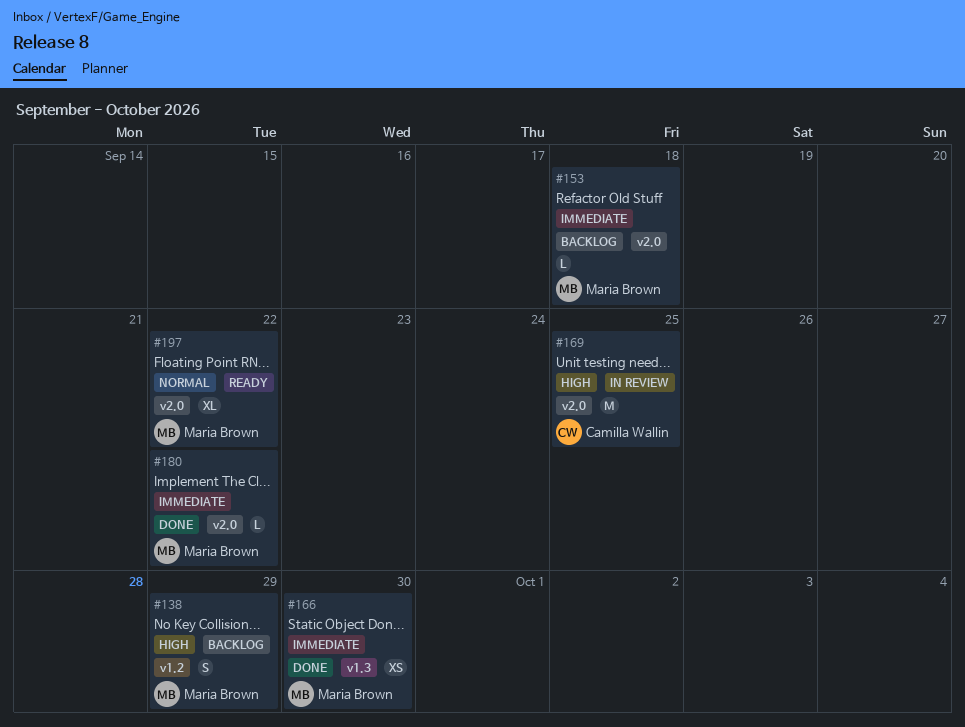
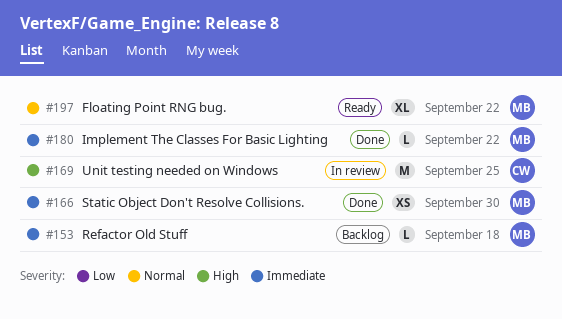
#138: present -> none

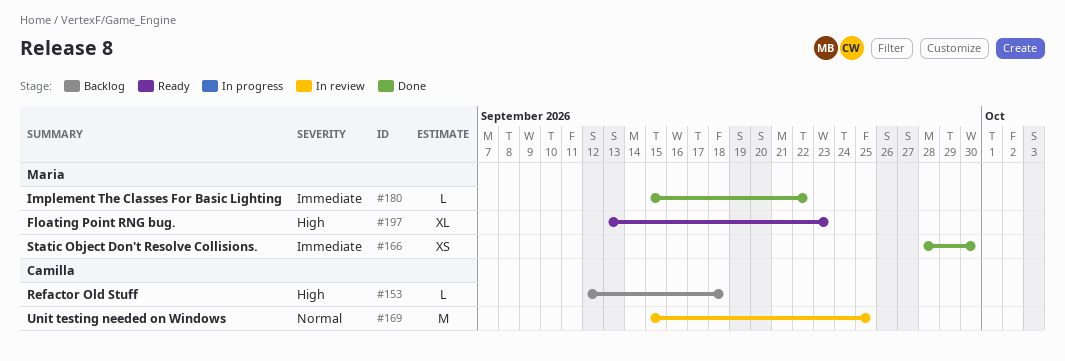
#153, owner: Maria -> Camilla
#153, priority: Immediate -> High
#169, priority: High -> Normal
#197, priority: Normal -> High
#197, due: Sep 22 -> Sep 23

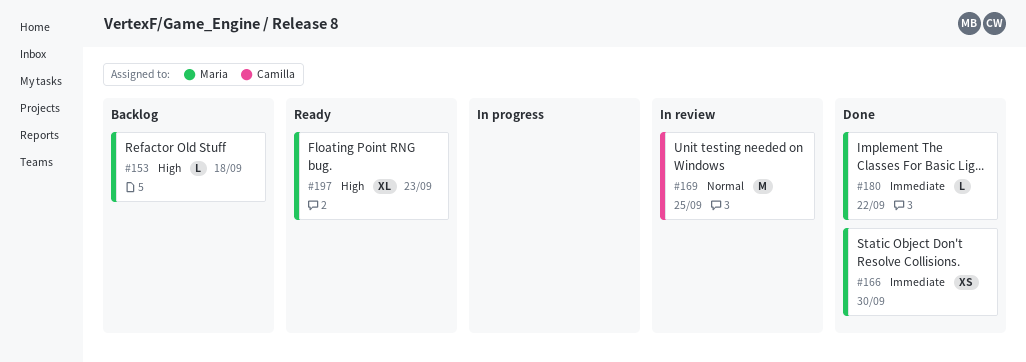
#153, owner: Camilla -> Maria

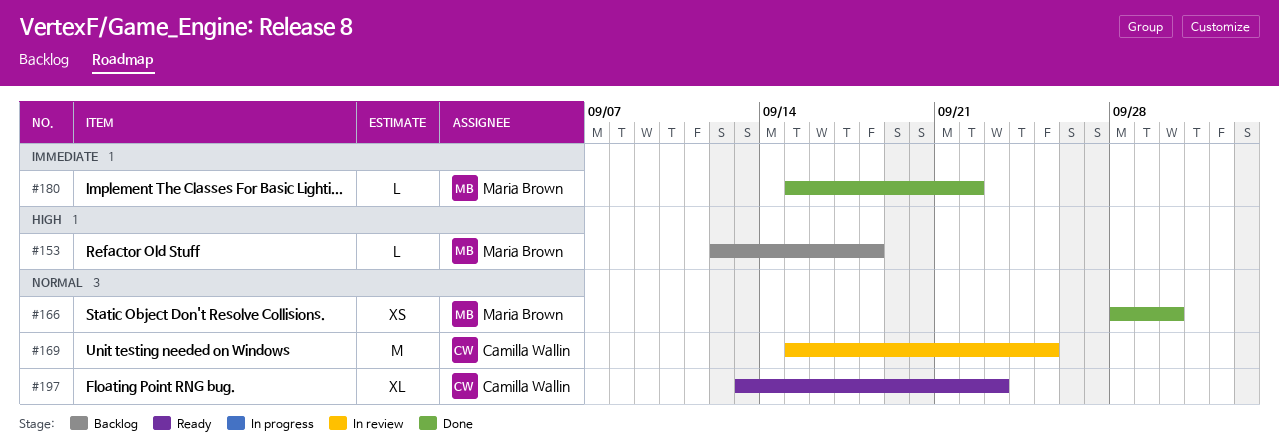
#166, priority: Immediate -> Normal
#197, owner: Maria Brown -> Camilla Wallin
#197, priority: High -> Normal

